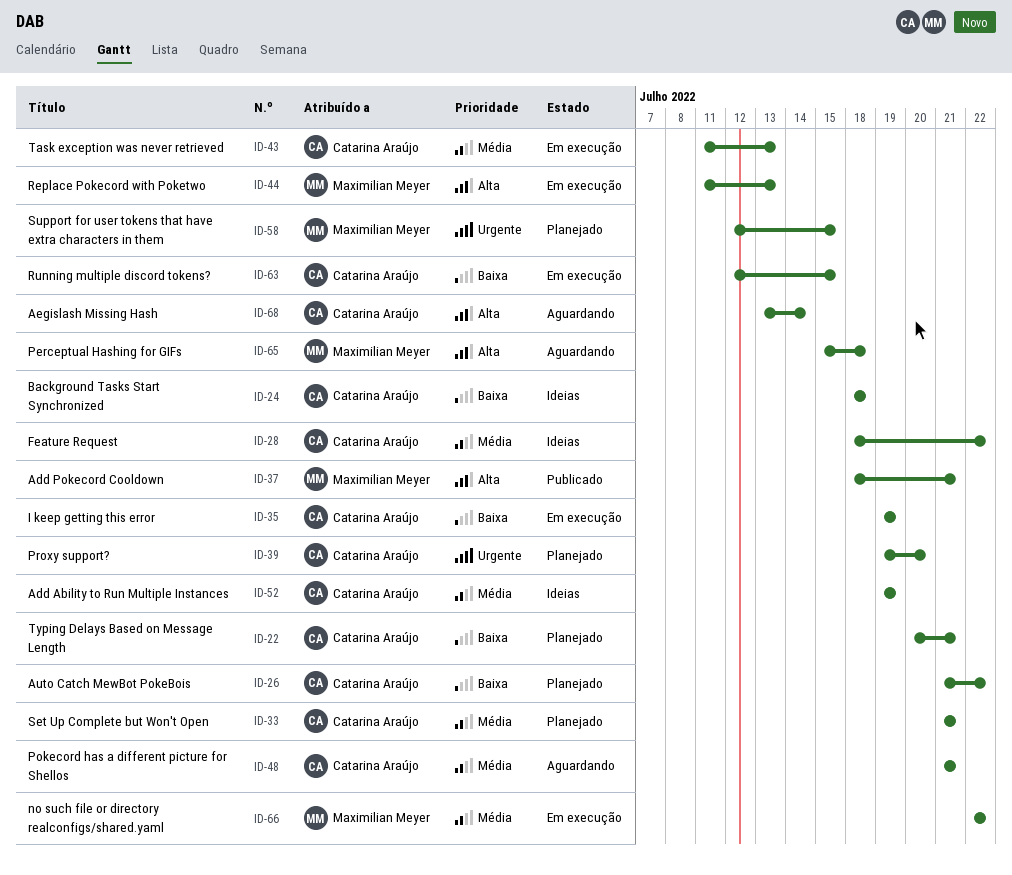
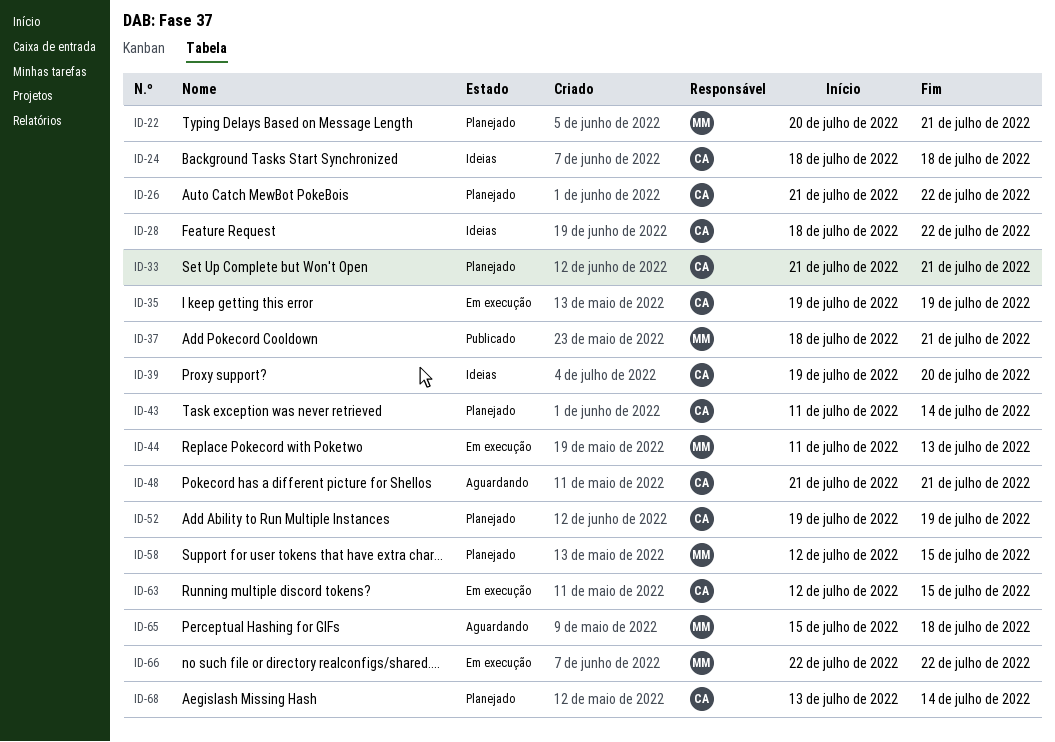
ID-22, owner: Catarina Araújo -> Maximilian Meyer
ID-39, status: Planejado -> Ideias
ID-43, status: Em execução -> Planejado
ID-43, due: Jul 13 -> Jul 14
ID-52, status: Ideias -> Planejado
ID-68, status: Aguardando -> Planejado

